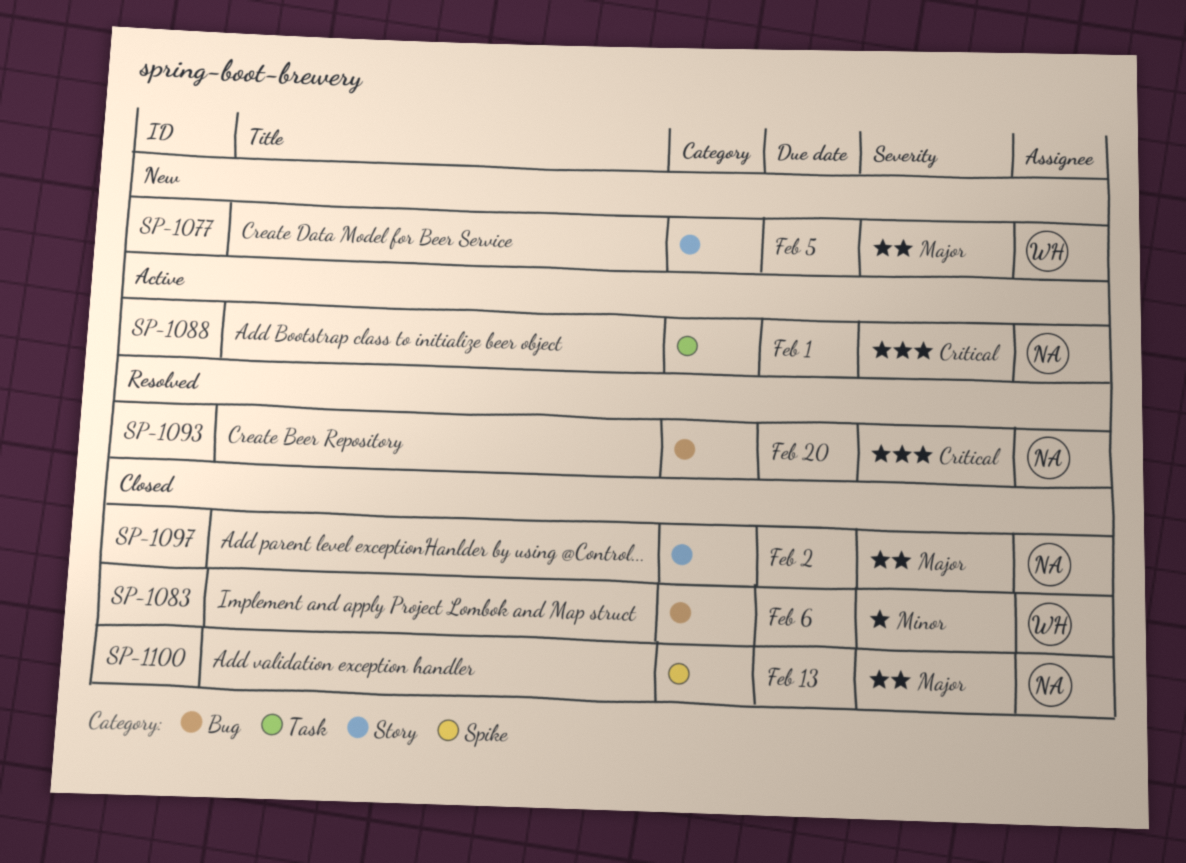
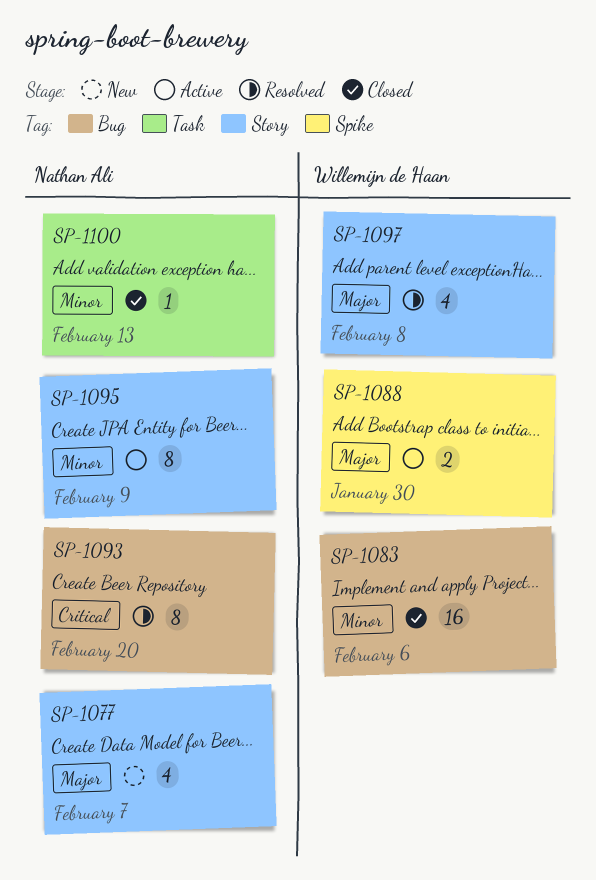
SP-1077, owner: Willemijn de Haan -> Nathan Ali
SP-1077, due: Feb 5 -> Feb 7
SP-1088, owner: Nathan Ali -> Willemijn de Haan
SP-1088, priority: Critical -> Major
SP-1088, label: Task -> Spike
SP-1088, due: Feb 1 -> Jan 30
SP-1095: none -> present
SP-1097, status: Closed -> Resolved
SP-1097, owner: Nathan Ali -> Willemijn de Haan
SP-1097, due: Feb 2 -> Feb 8
SP-1100, priority: Major -> Minor
SP-1100, label: Spike -> Task

